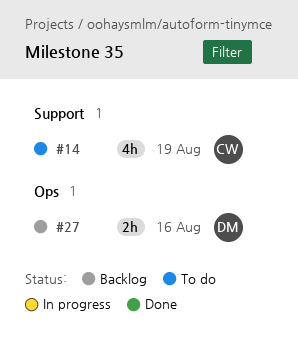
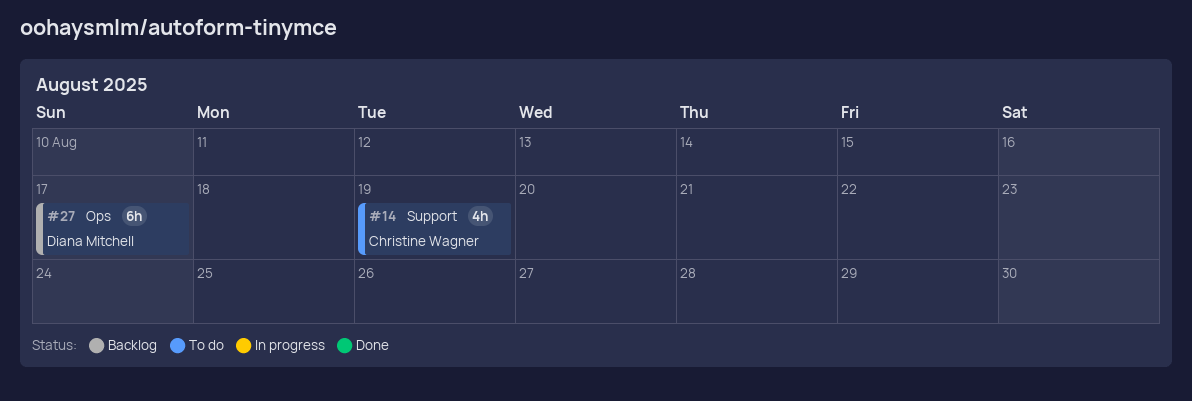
#27, estimate: 2h -> 6h
#27, due: Aug 16 -> Aug 17

